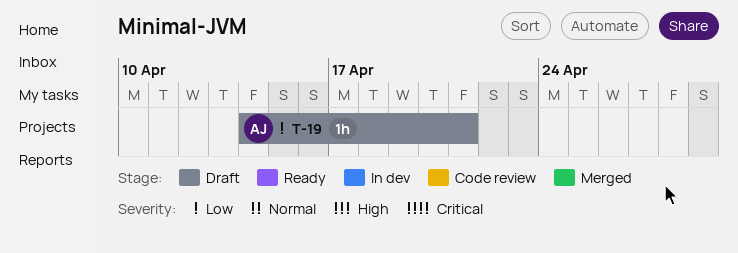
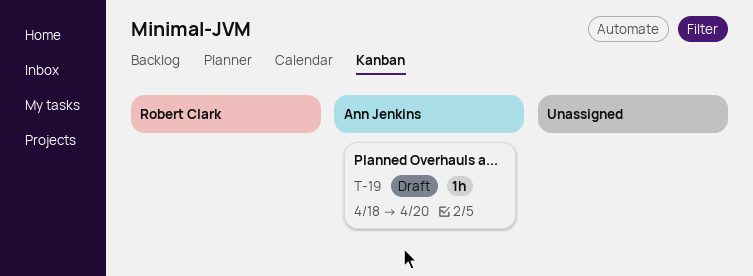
T-19, start: Apr 14 -> Apr 18
T-19, due: Apr 21 -> Apr 20

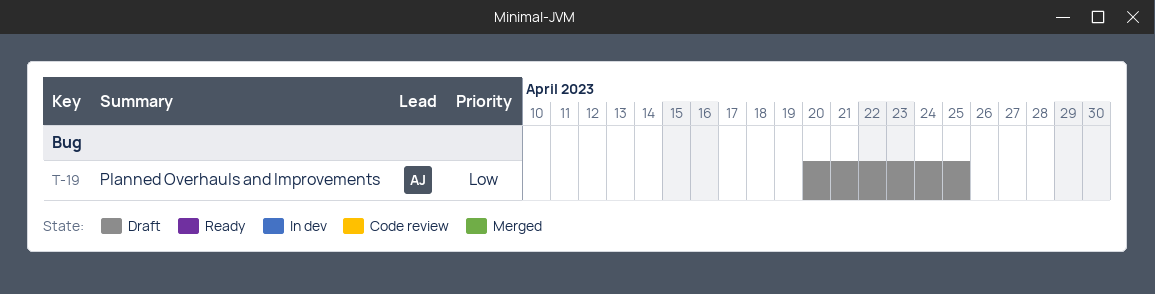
T-19, start: Apr 18 -> Apr 20
T-19, due: Apr 20 -> Apr 25

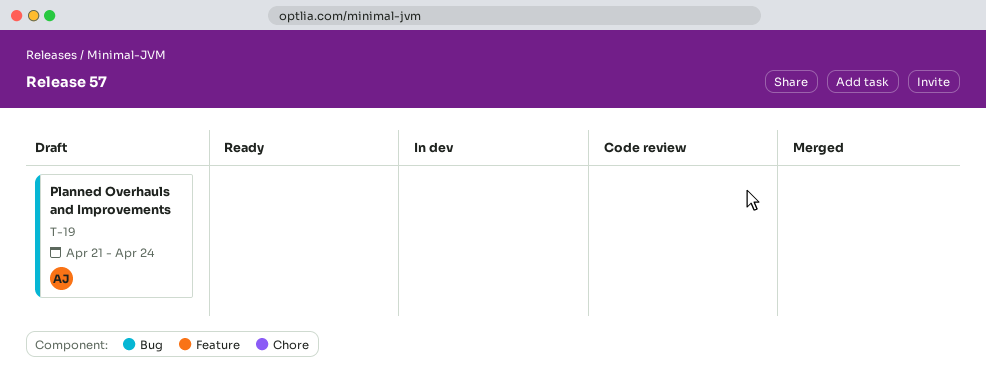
T-19, start: Apr 20 -> Apr 21
T-19, due: Apr 25 -> Apr 24

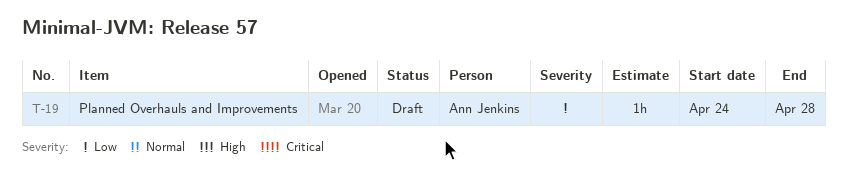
T-19, start: Apr 21 -> Apr 24
T-19, due: Apr 24 -> Apr 28

